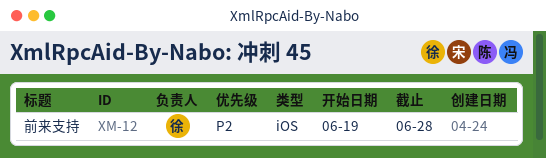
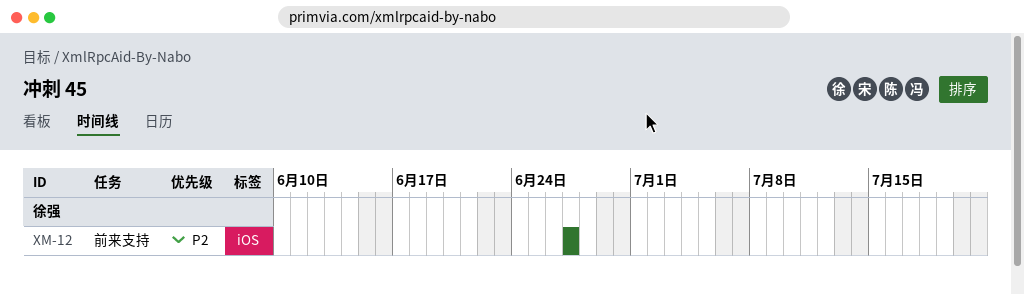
XM-12, start: Jun 19 -> Jun 27
XM-12, due: Jun 28 -> Jun 27

